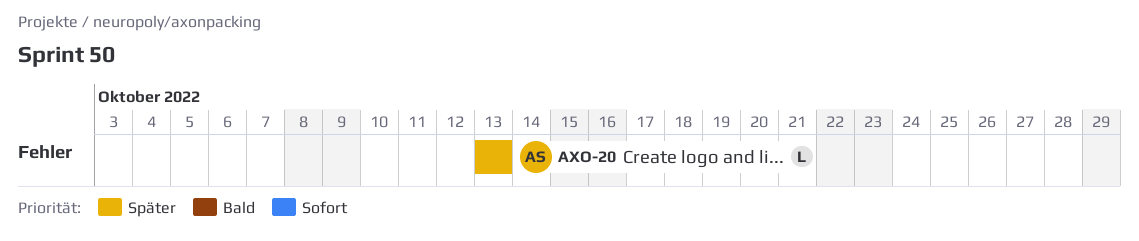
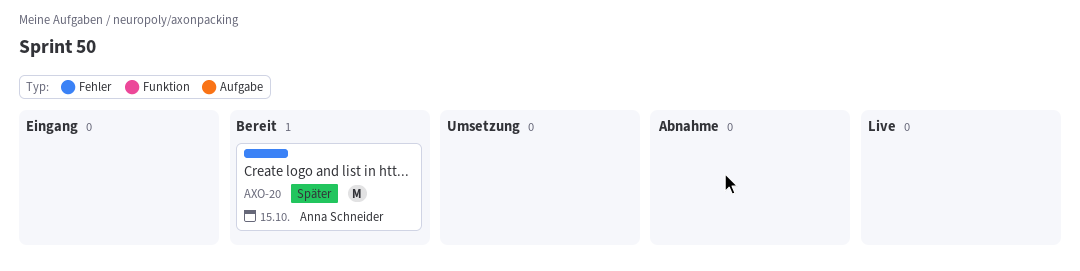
AXO-20, estimate: L -> M
AXO-20, due: Oct 13 -> Oct 15

